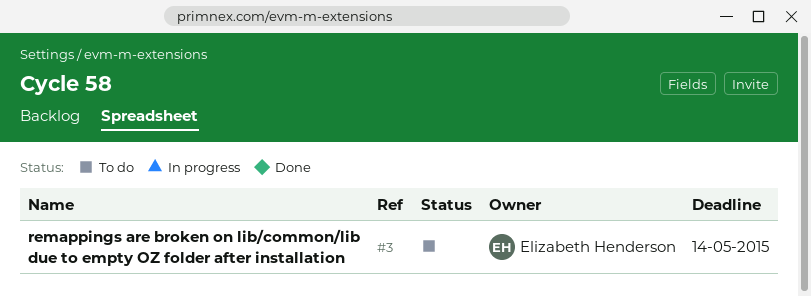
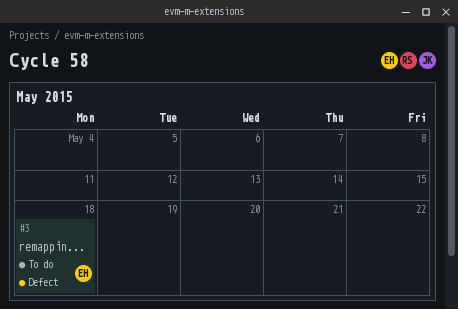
#3, due: May 14 -> May 18

